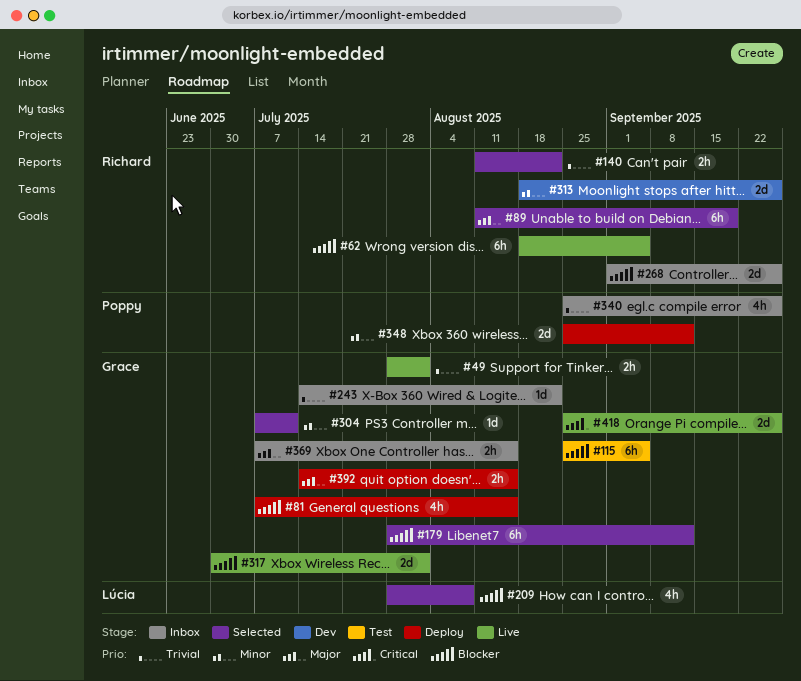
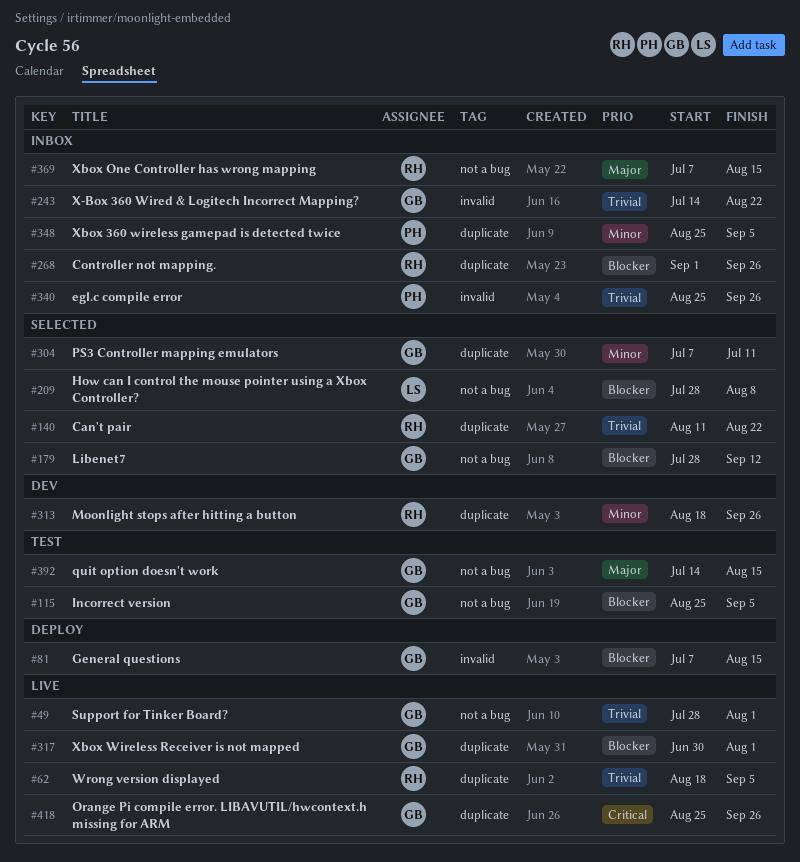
#62, priority: Blocker -> Trivial
#89: present -> none
#348, status: Deploy -> Inbox
#348, due: Sep 12 -> Sep 5
#369, owner: Grace -> Richard
#392, status: Deploy -> Test

